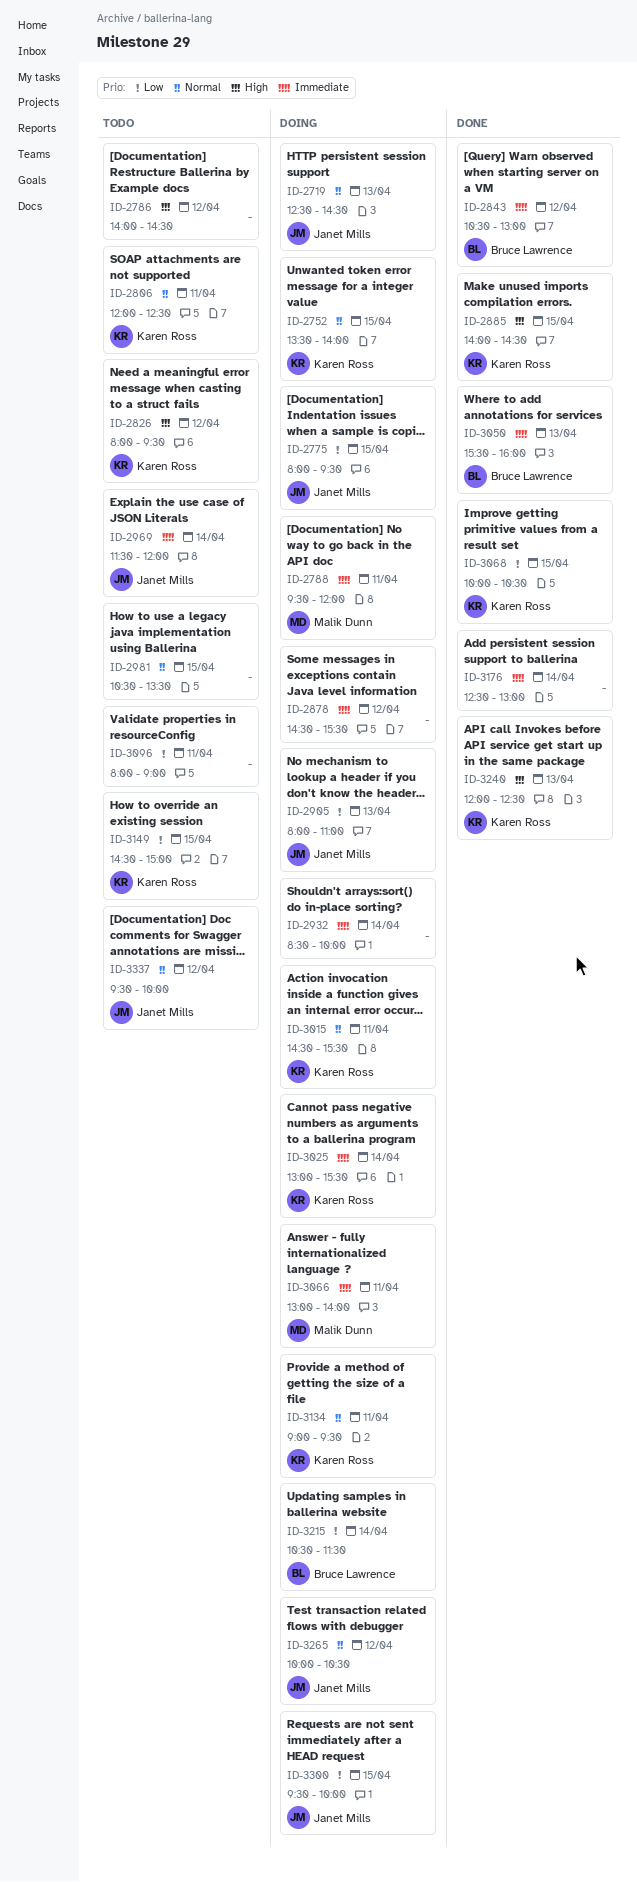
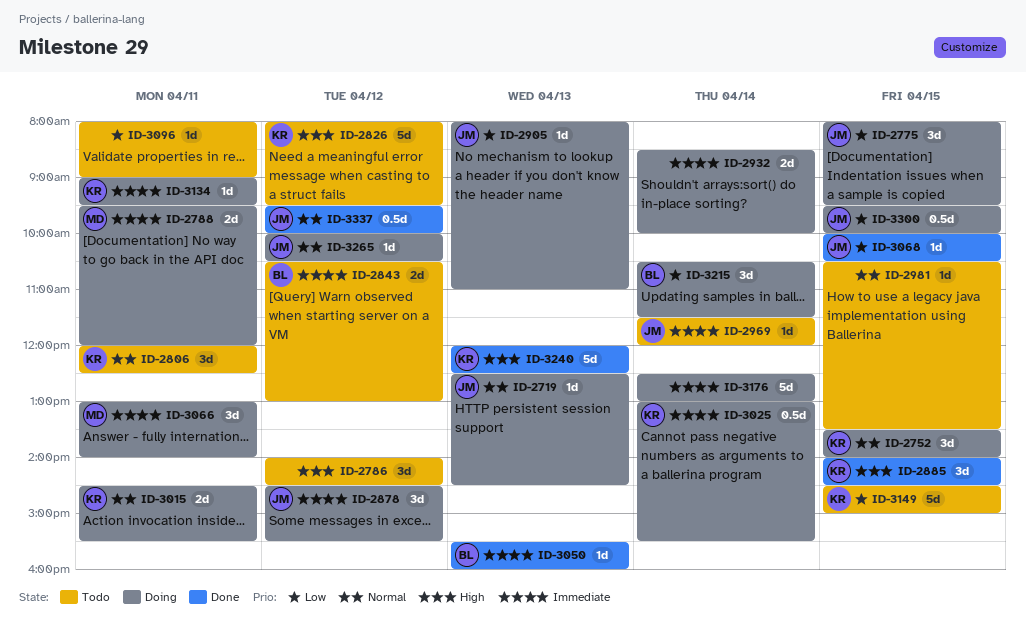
ID-2843, status: Done -> Todo
ID-2878, owner: none -> Janet Mills
ID-3068, owner: Karen Ross -> Janet Mills
ID-3134, priority: Normal -> Immediate
ID-3176, status: Done -> Doing
ID-3337, status: Todo -> Done

